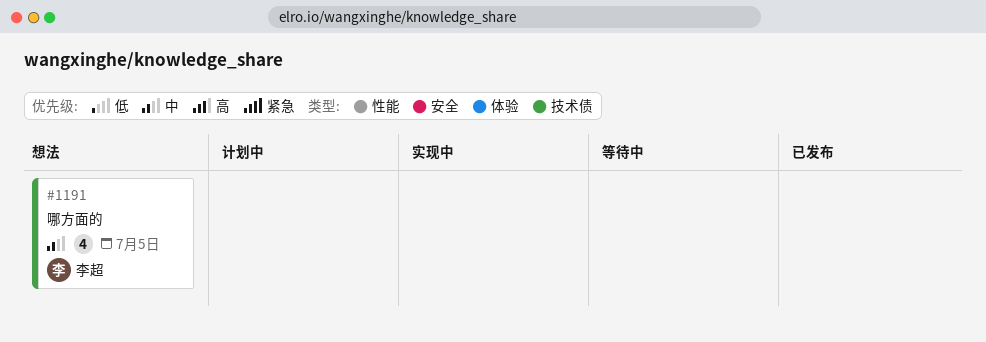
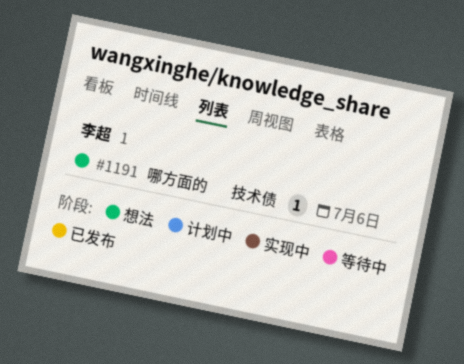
#1191, estimate: 4 -> 1
#1191, due: Jul 5 -> Jul 6

